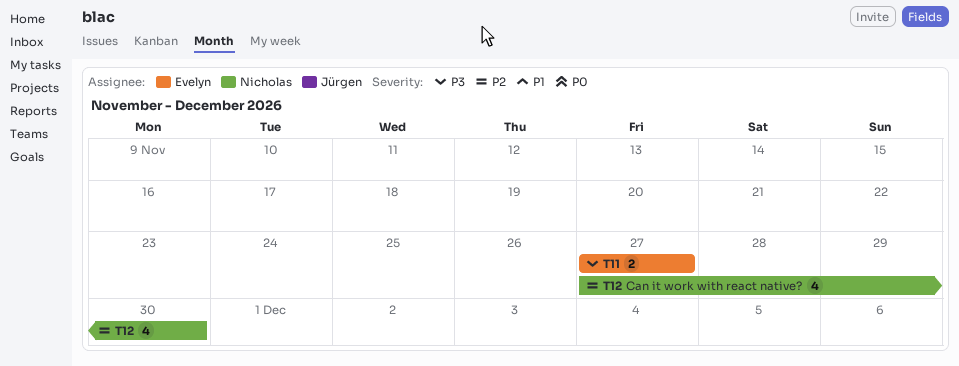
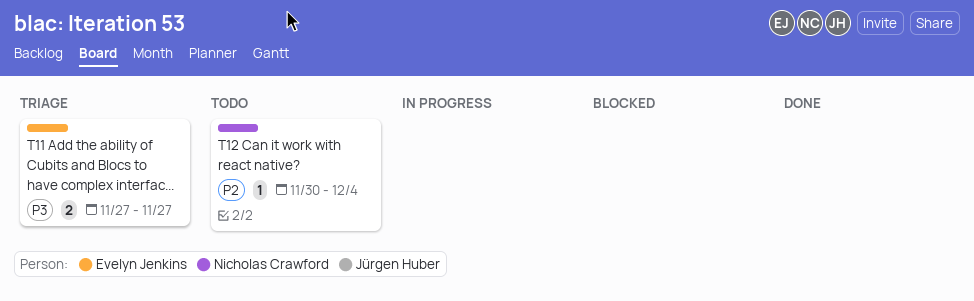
T12, estimate: 4 -> 1
T12, start: Nov 27 -> Nov 30
T12, due: Nov 30 -> Dec 4

